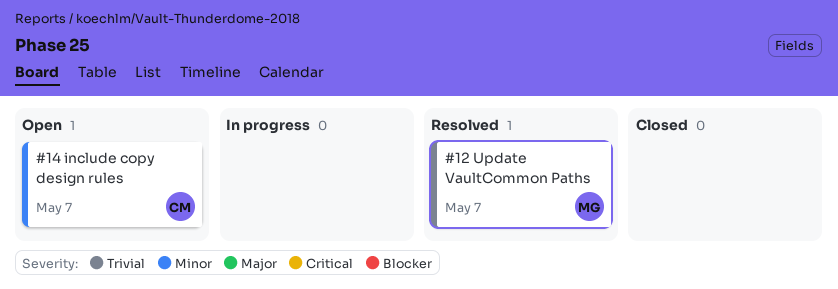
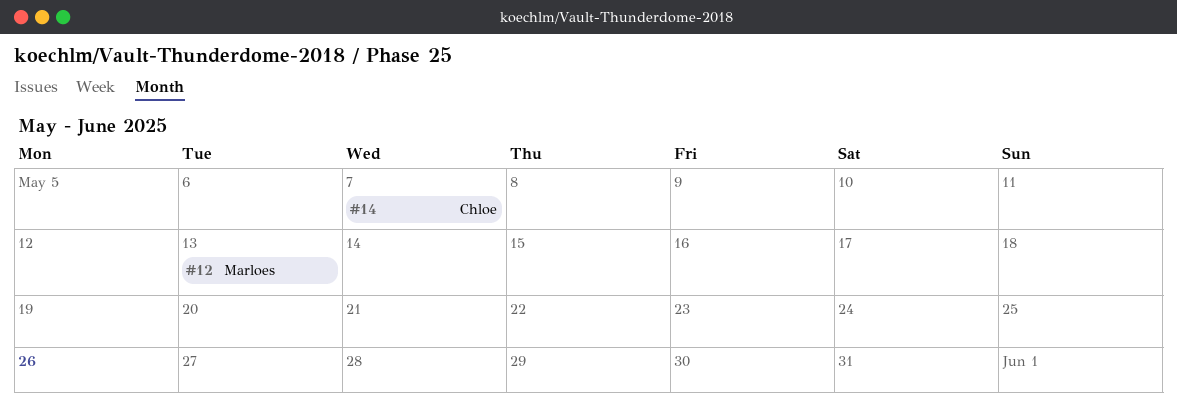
#12, due: May 7 -> May 13

